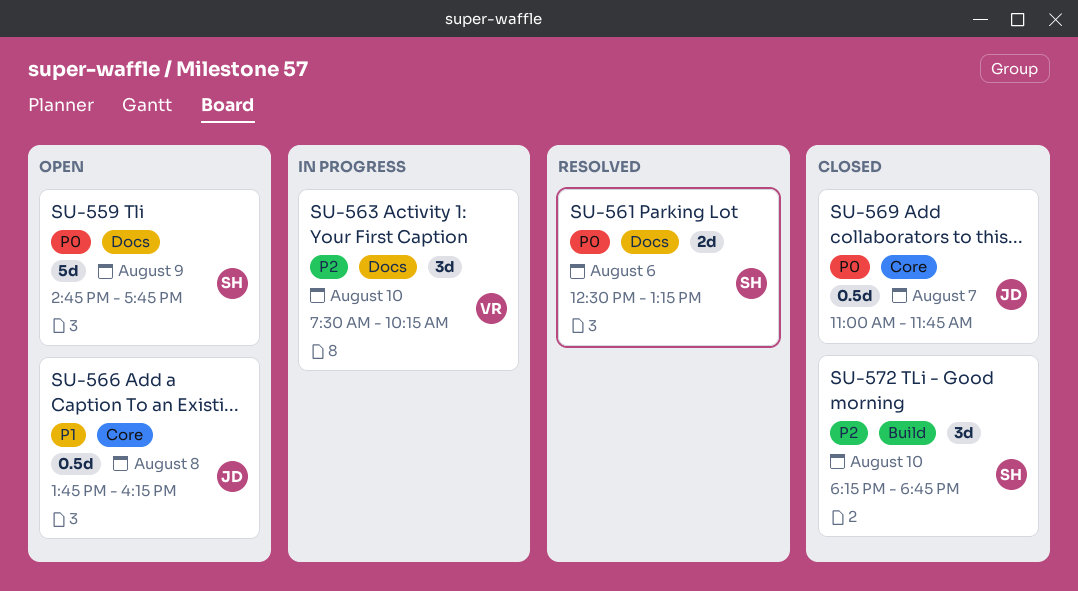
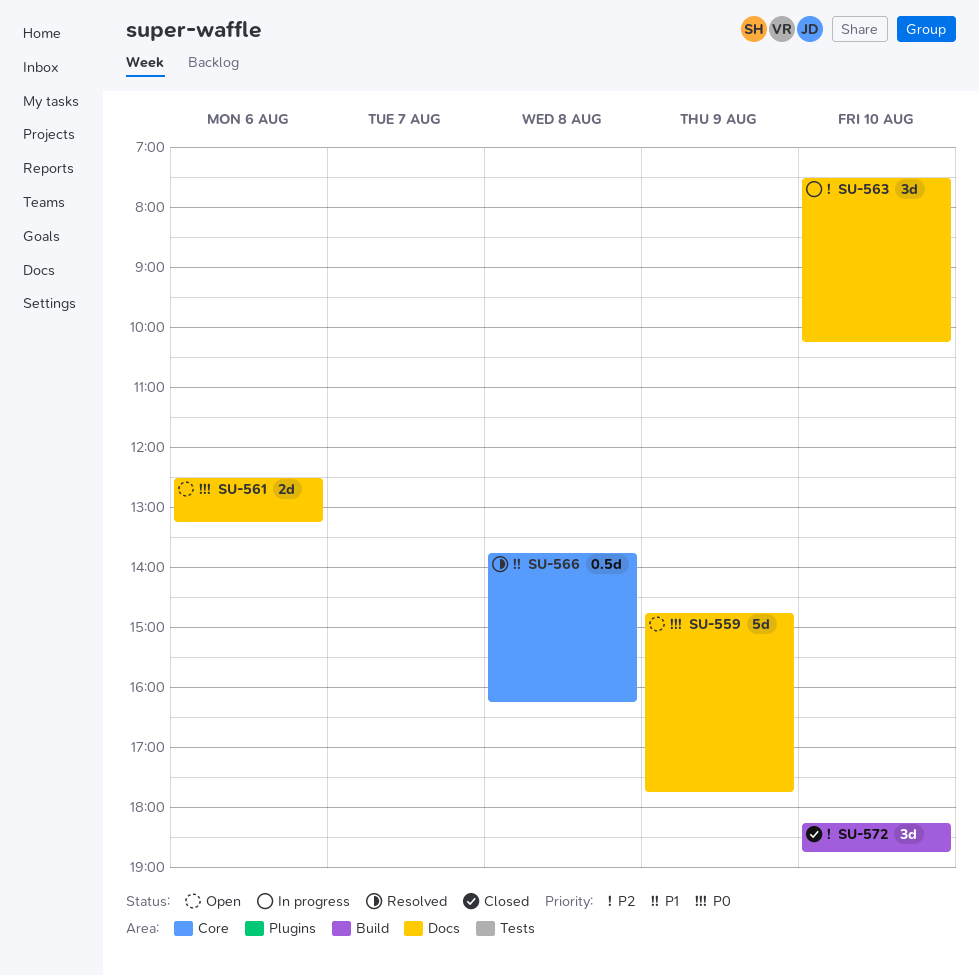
SU-561, status: Resolved -> Open
SU-566, status: Open -> Resolved
SU-569: present -> none

